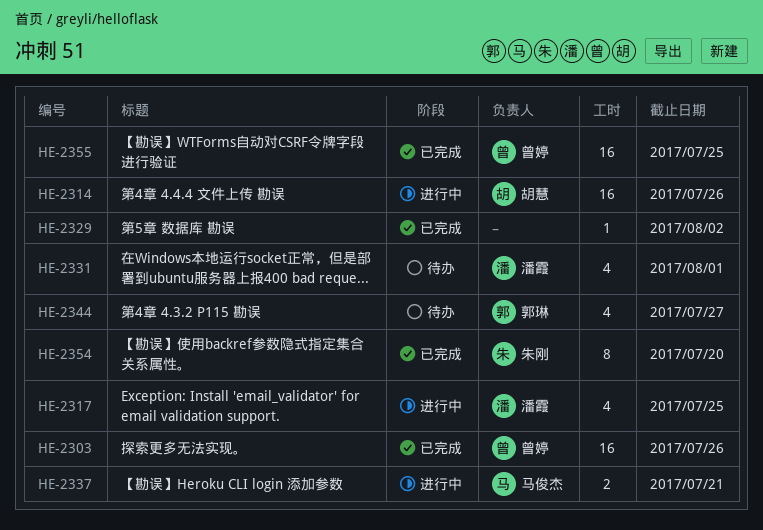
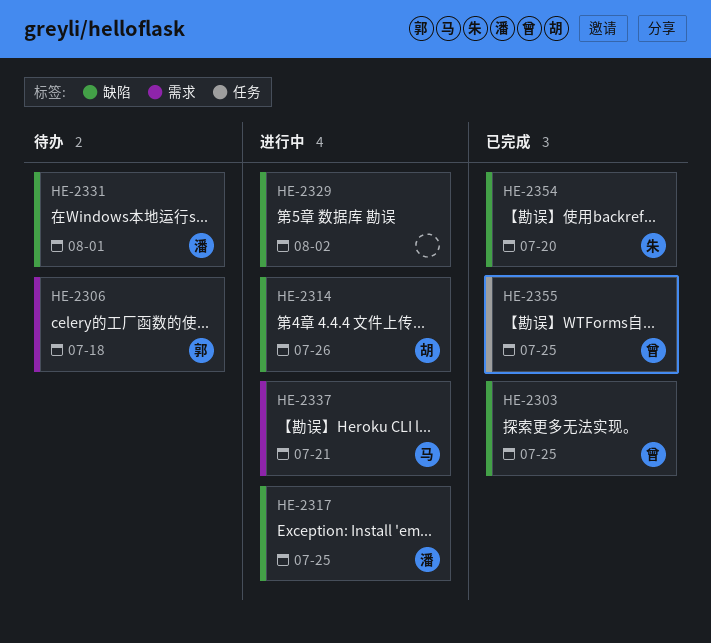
HE-2303, due: Jul 26 -> Jul 25
HE-2306: none -> present
HE-2329, status: 已完成 -> 进行中
HE-2344: present -> none

